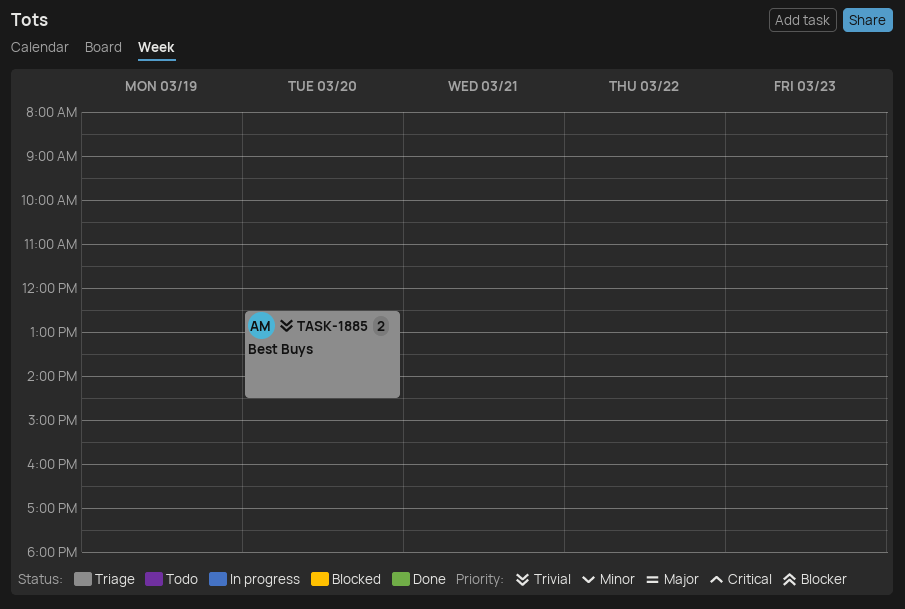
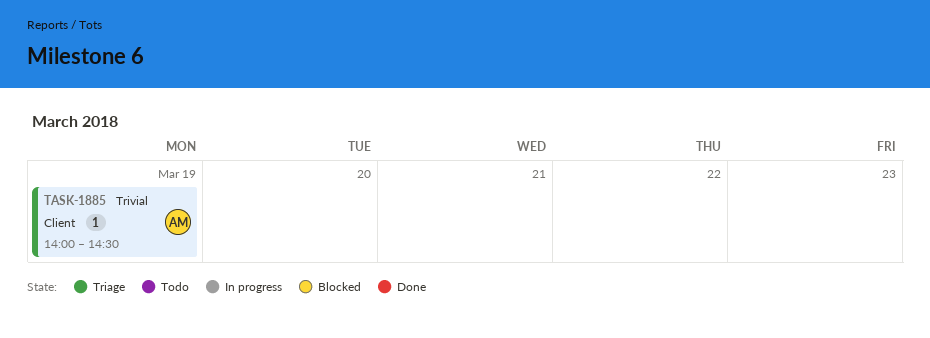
TASK-1885, estimate: 2 -> 1
TASK-1885, day: Mar 20 -> Mar 19
TASK-1885, begins: 12:30 -> 14:00

